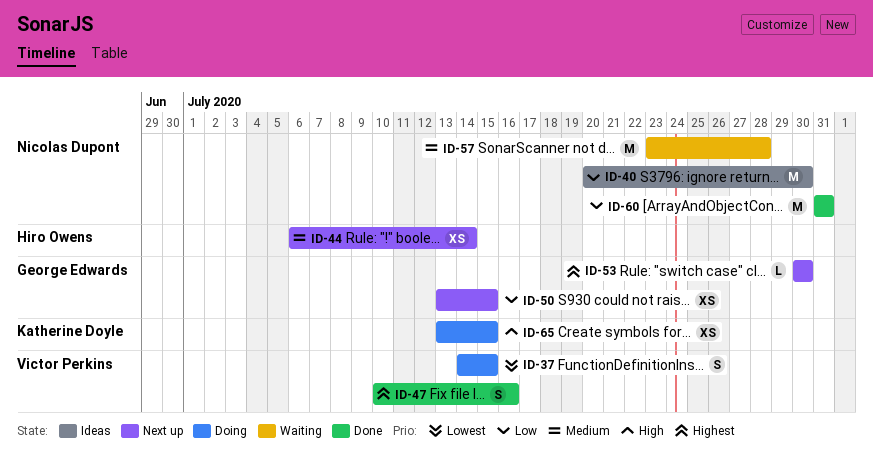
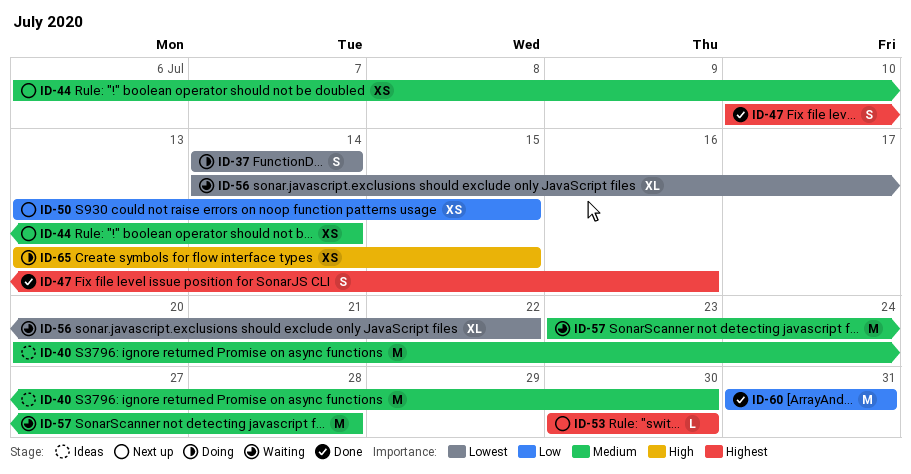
ID-37, due: Jul 15 -> Jul 14
ID-40, priority: Low -> Medium
ID-56: none -> present

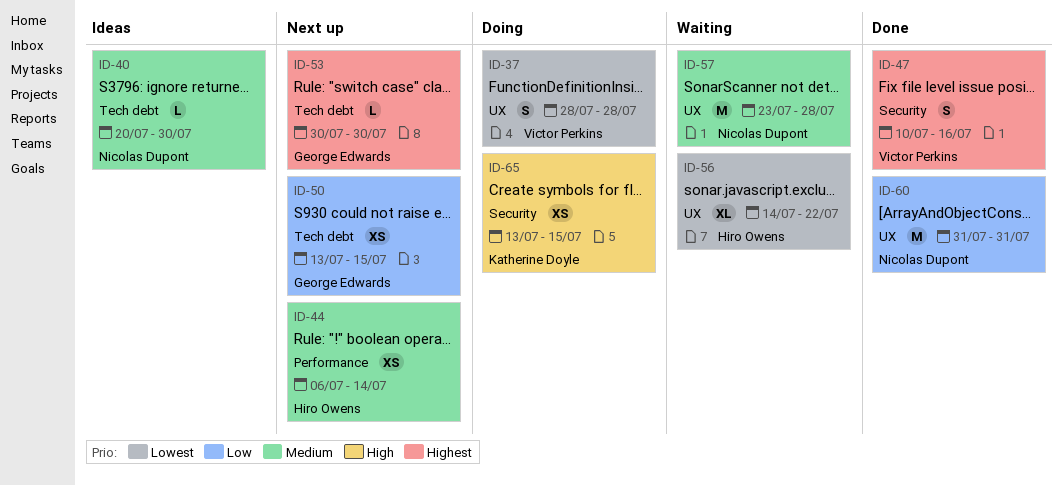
ID-37, start: Jul 14 -> Jul 28
ID-37, due: Jul 14 -> Jul 28
ID-40, estimate: M -> L

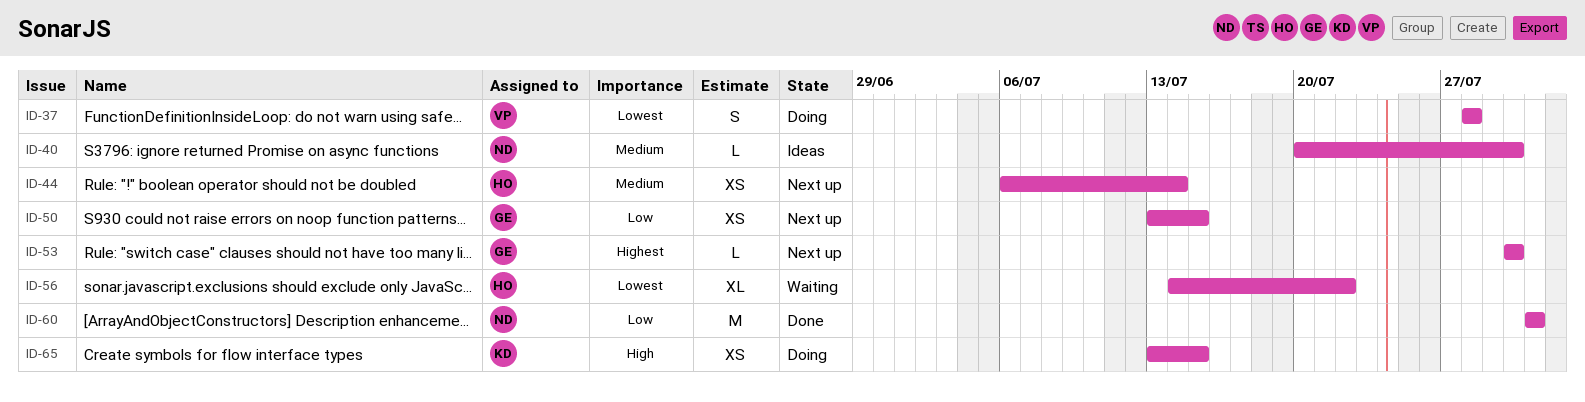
ID-47: present -> none
ID-57: present -> none

